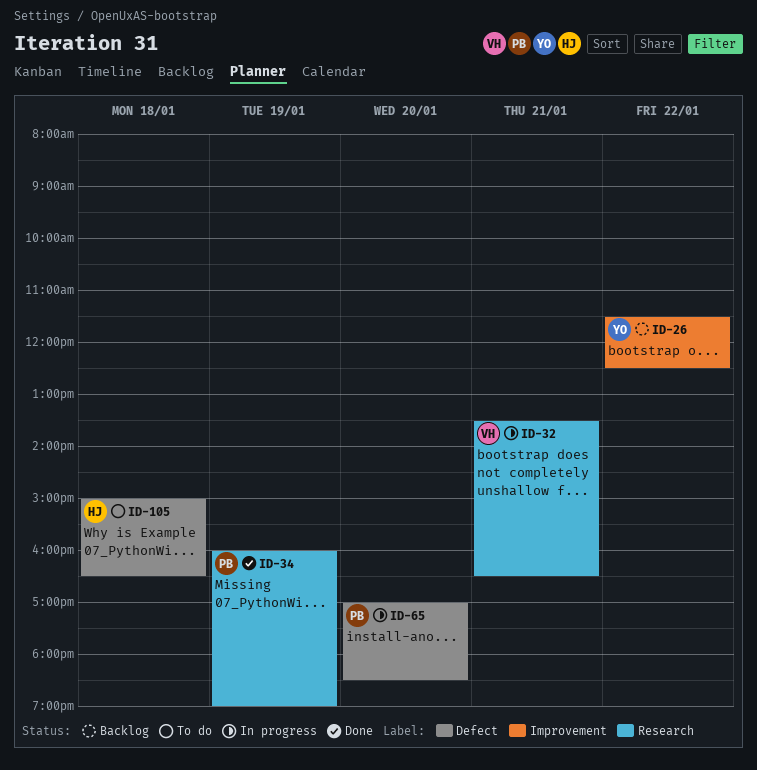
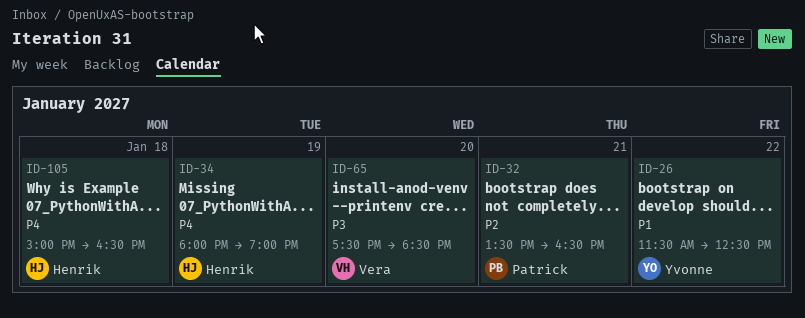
ID-32, owner: Vera -> Patrick
ID-34, owner: Patrick -> Henrik
ID-34, begins: 16:00 -> 18:00
ID-65, owner: Patrick -> Vera
ID-65, begins: 17:00 -> 17:30

